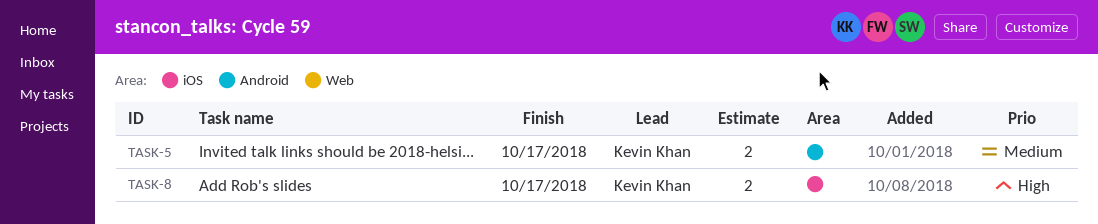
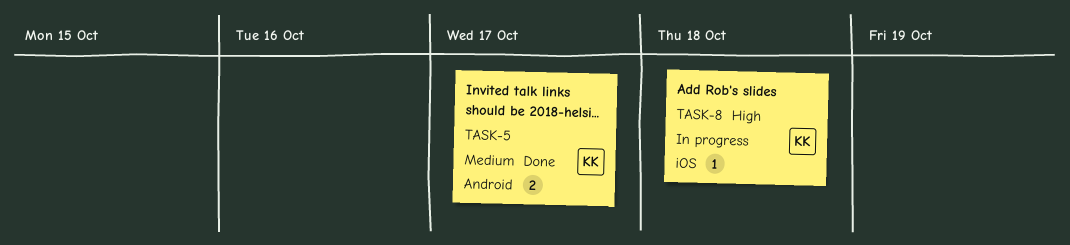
TASK-8, estimate: 2 -> 1
TASK-8, due: Oct 17 -> Oct 18

